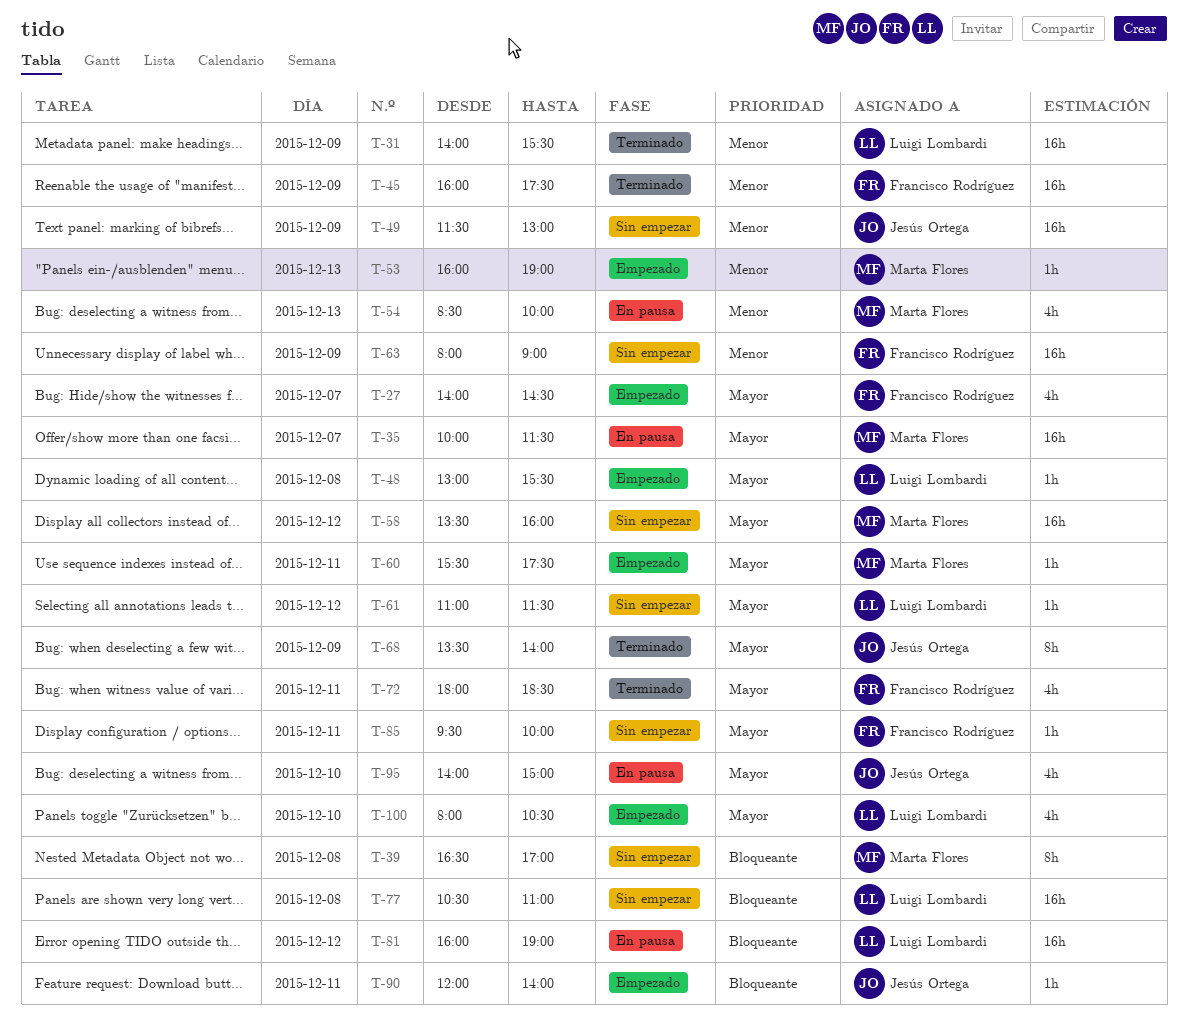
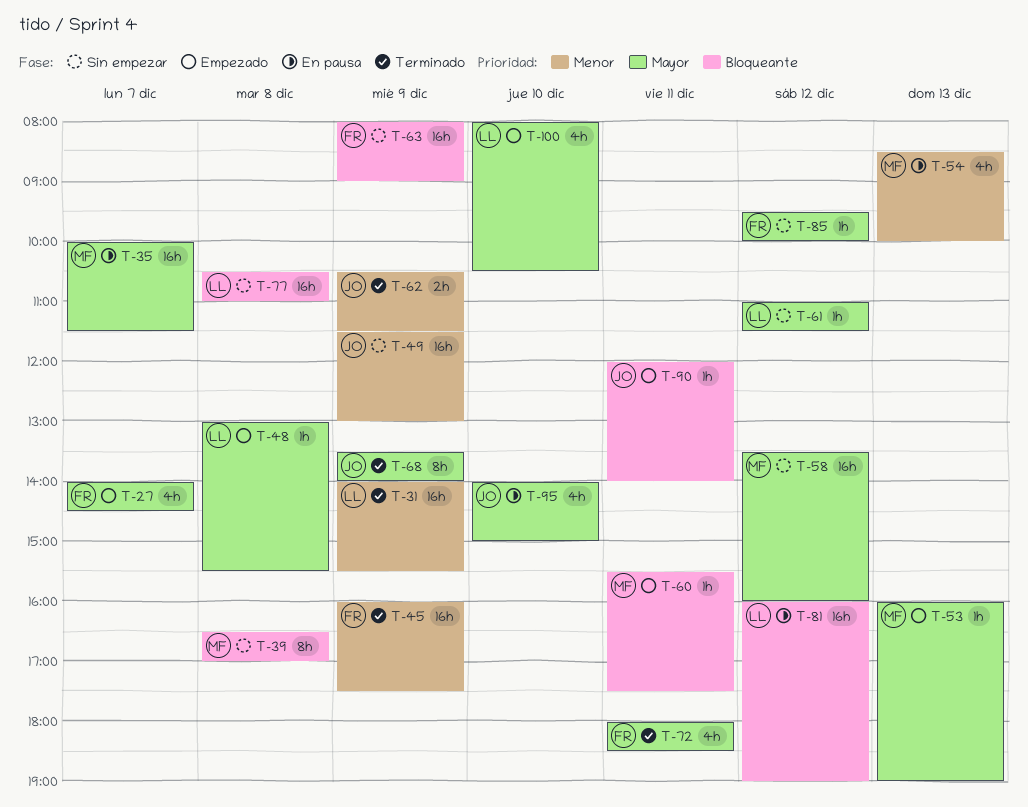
T-53, priority: Menor -> Mayor
T-60, priority: Mayor -> Bloqueante
T-62: none -> present
T-63, priority: Menor -> Bloqueante
T-85, day: Dec 11 -> Dec 12

